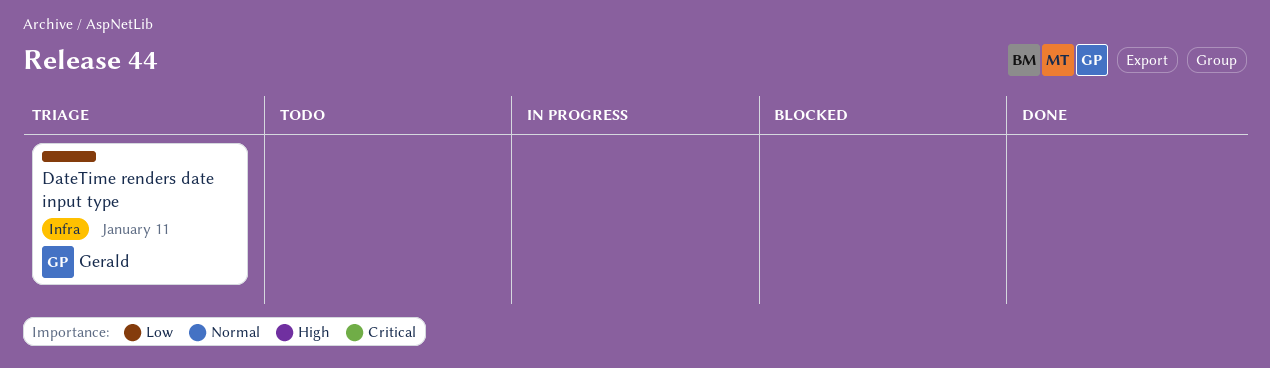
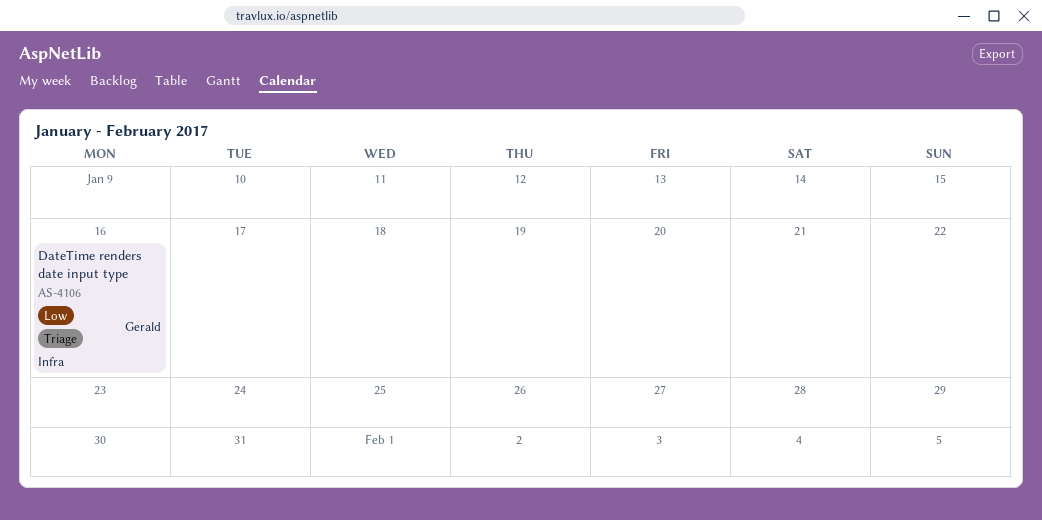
DateTime renders date input type, due: Jan 11 -> Jan 16

